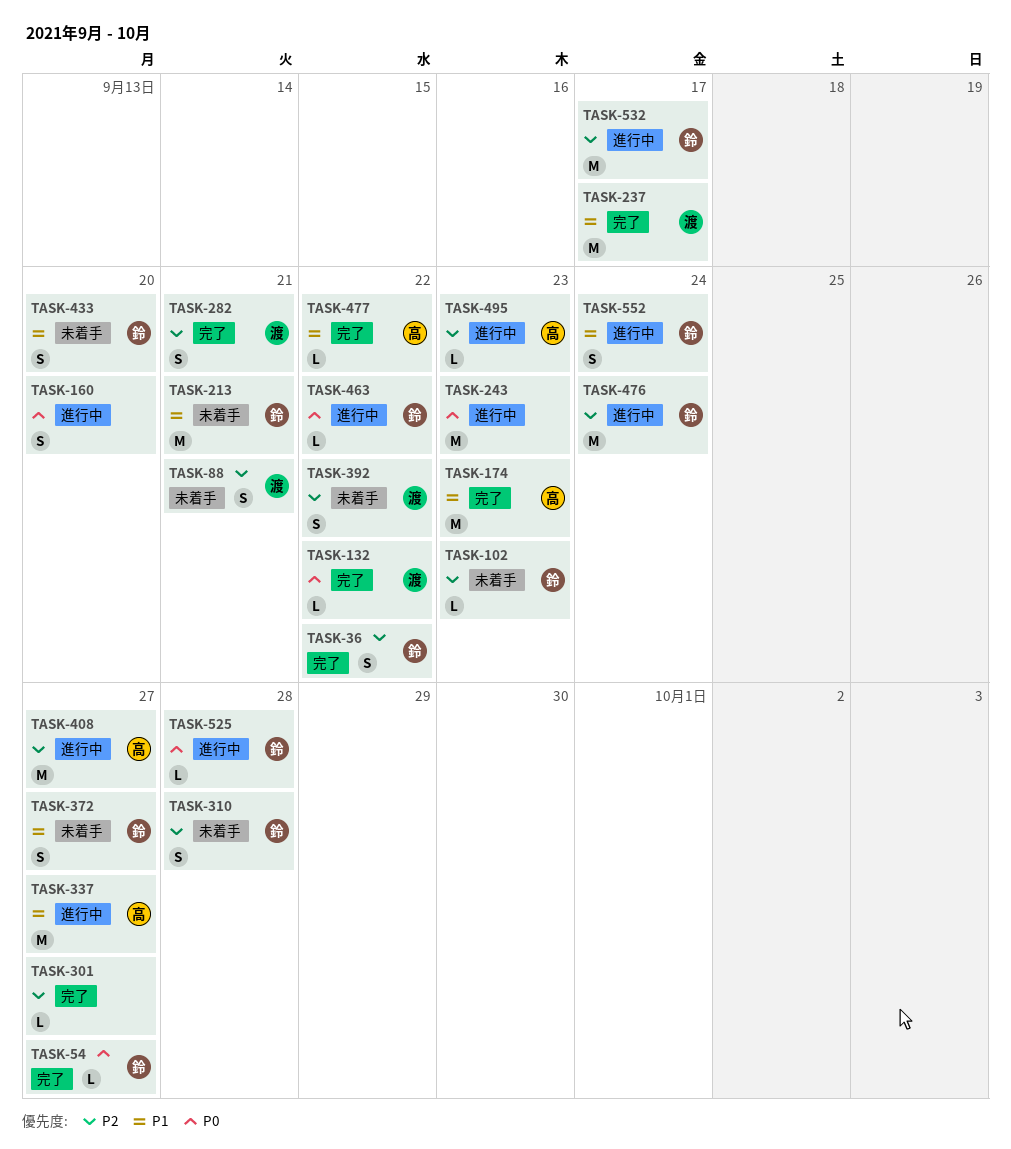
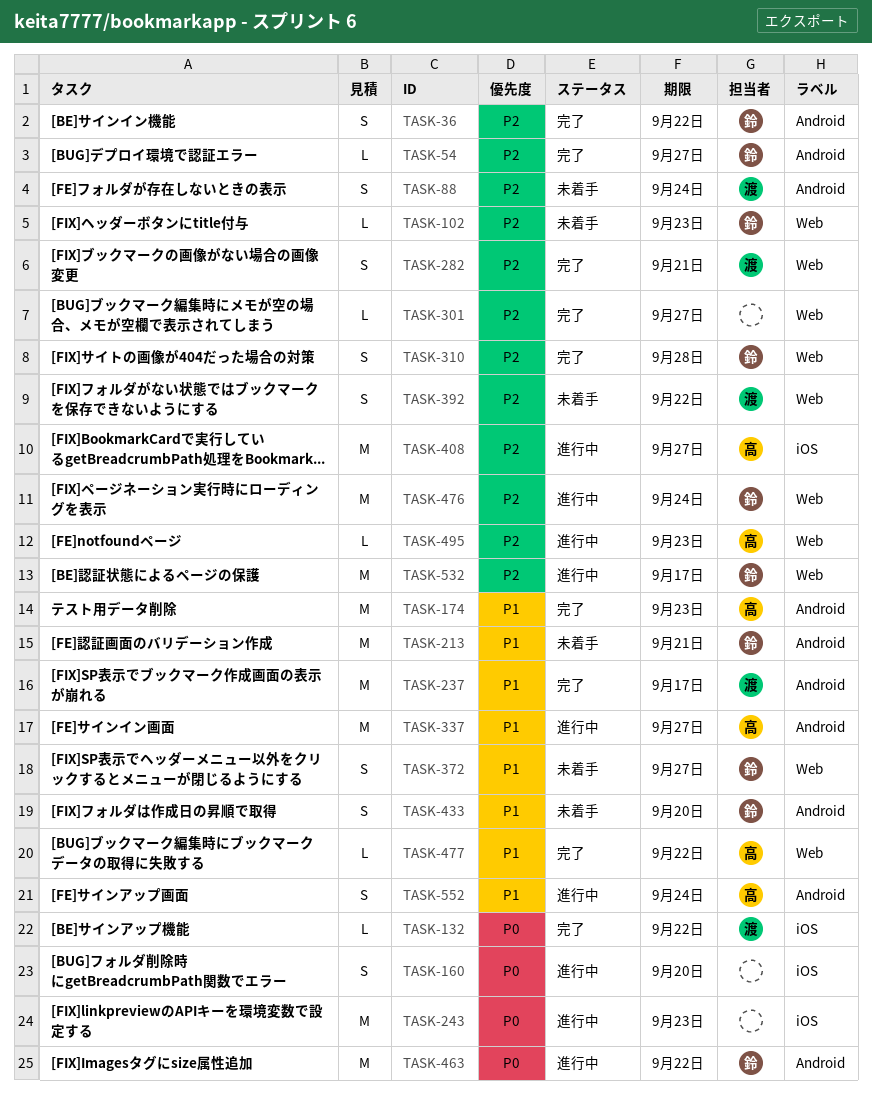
TASK-54, priority: P0 -> P2
TASK-88, due: Sep 21 -> Sep 24
TASK-310, status: 未着手 -> 完了
TASK-463, estimate: L -> M
TASK-525: present -> none
TASK-552, owner: 鈴 -> 高

